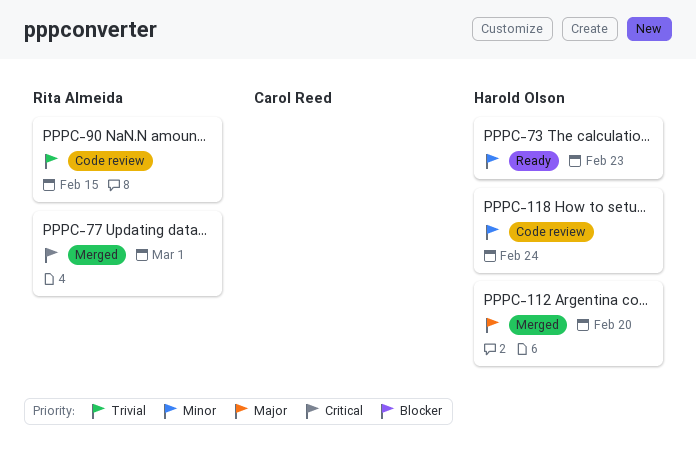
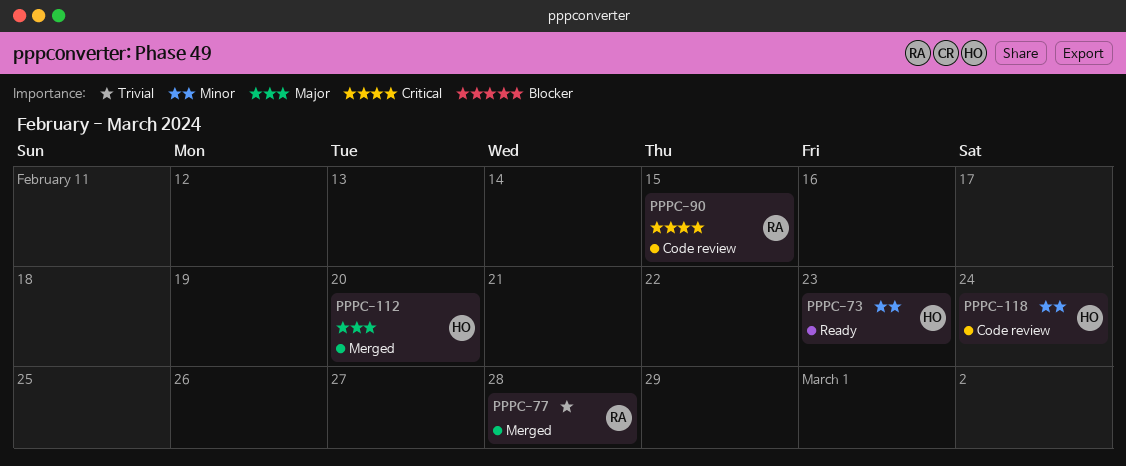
PPPC-77, priority: Critical -> Trivial
PPPC-77, due: Mar 1 -> Feb 28
PPPC-90, priority: Trivial -> Critical

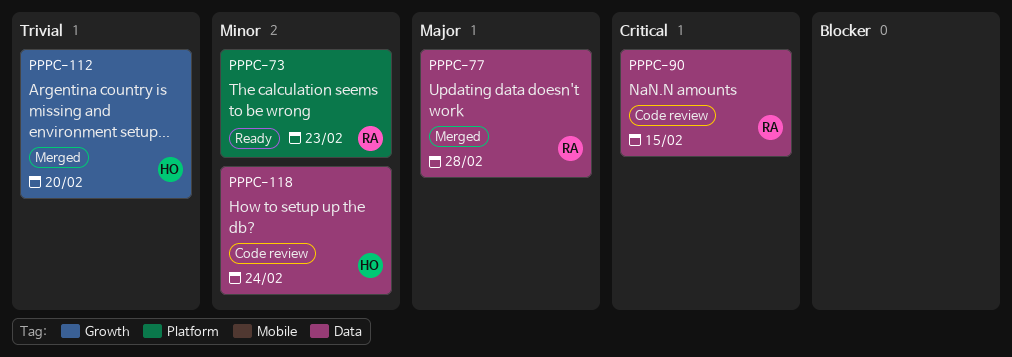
PPPC-73, owner: HO -> RA
PPPC-77, priority: Trivial -> Major
PPPC-112, priority: Major -> Trivial

